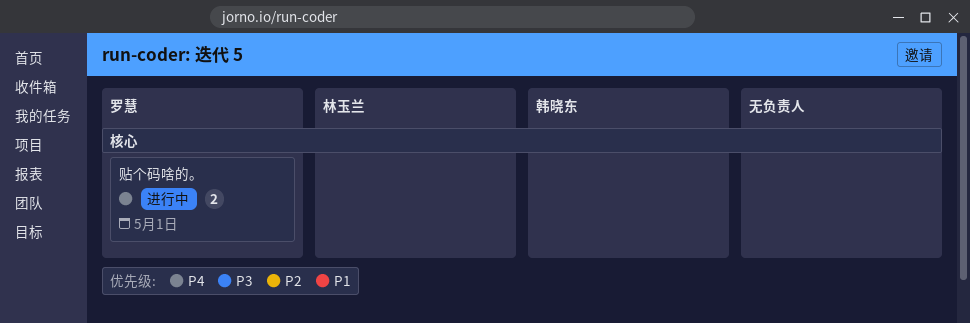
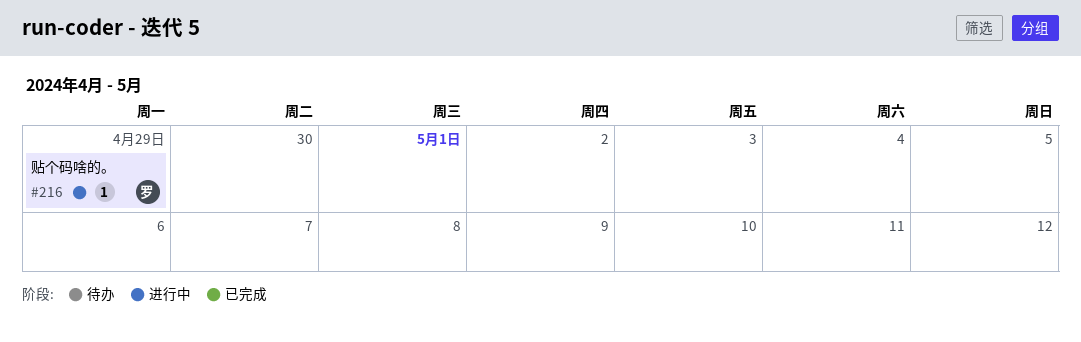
贴个码啥的。, estimate: 2 -> 1
贴个码啥的。, due: May 1 -> Apr 29

